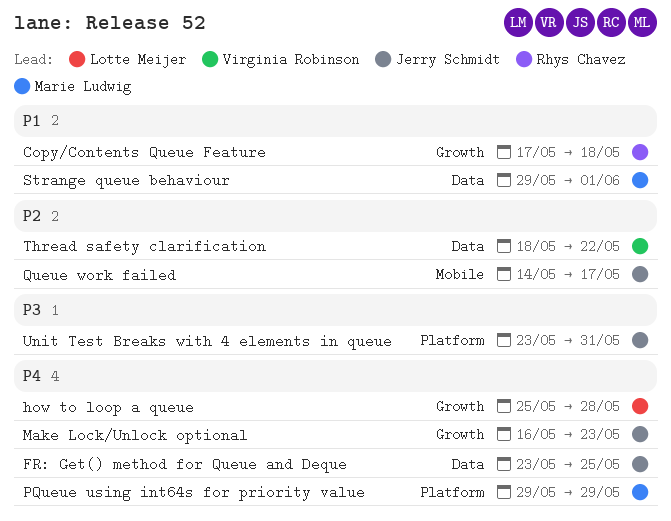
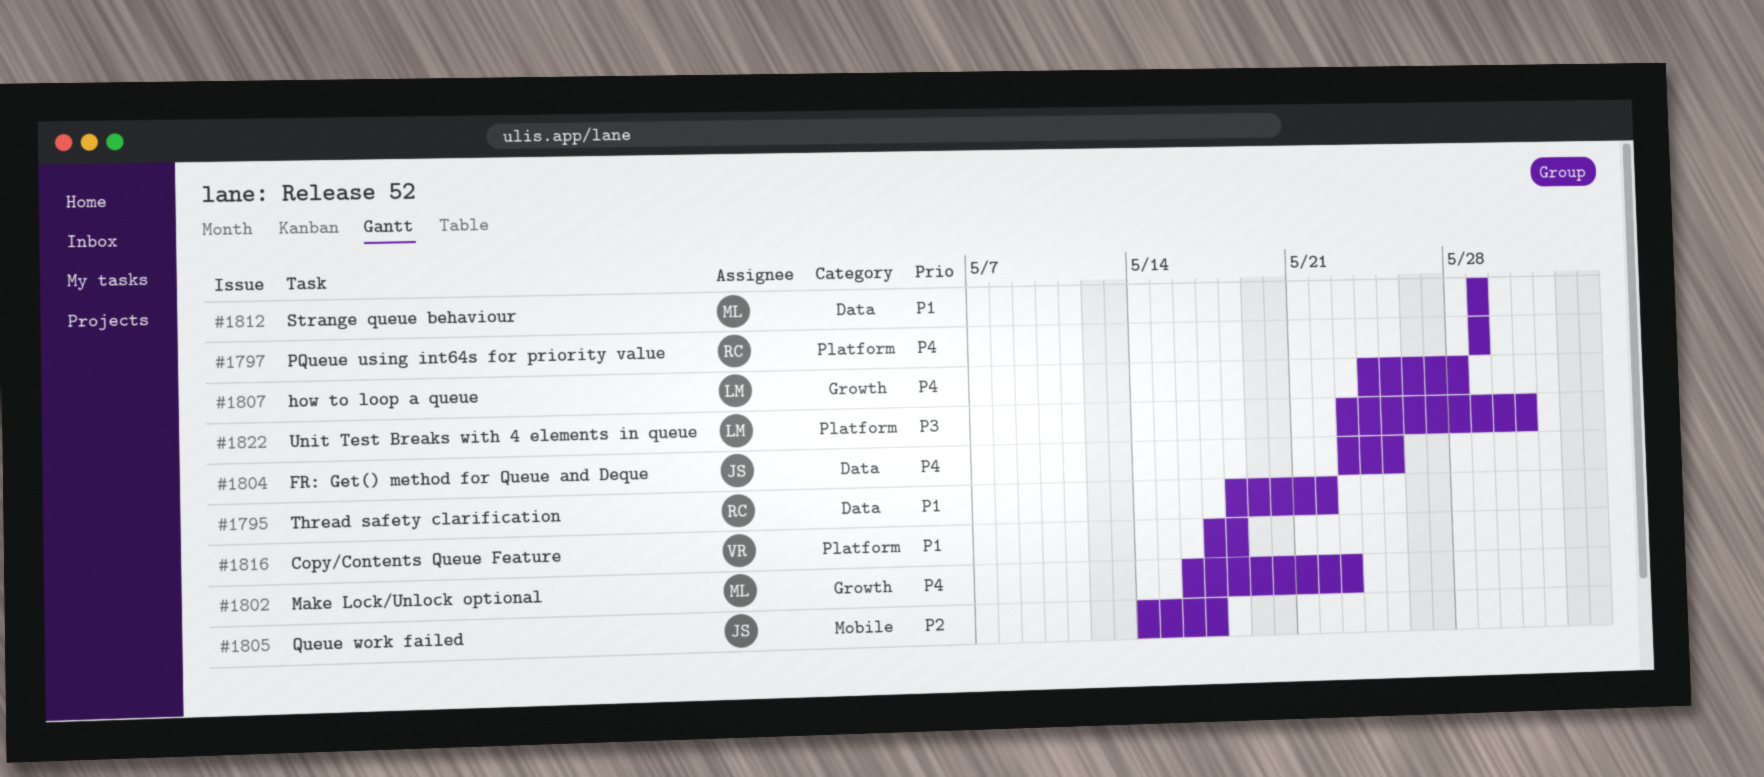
Copy/Contents Queue Feature, owner: Rhys Chavez -> Virginia Robinson
Copy/Contents Queue Feature, label: Growth -> Platform
how to loop a queue, start: May 25 -> May 24
Make Lock/Unlock optional, owner: Jerry Schmidt -> Marie Ludwig
PQueue using int64s for priority value, owner: Marie Ludwig -> Rhys Chavez
Strange queue behaviour, due: Jun 1 -> May 29
Thread safety clarification, owner: Virginia Robinson -> Rhys Chavez
Thread safety clarification, priority: P2 -> P1
Unit Test Breaks with 4 elements in queue, owner: Jerry Schmidt -> Lotte Meijer

